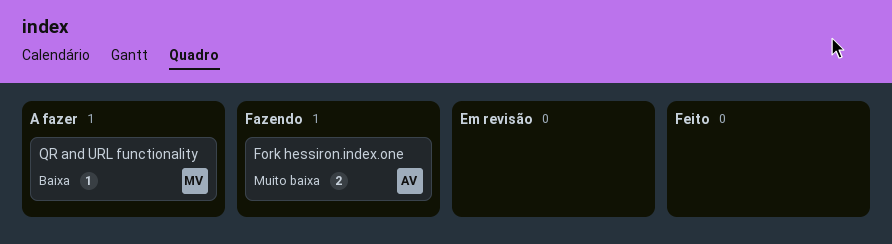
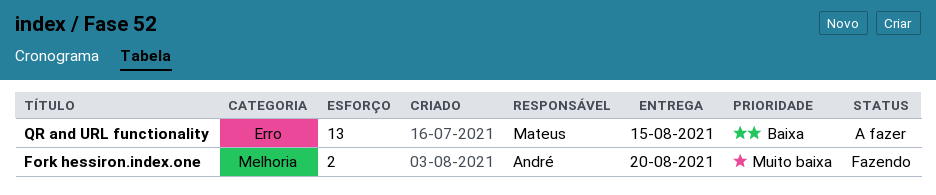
QR and URL functionality, estimate: 1 -> 13

